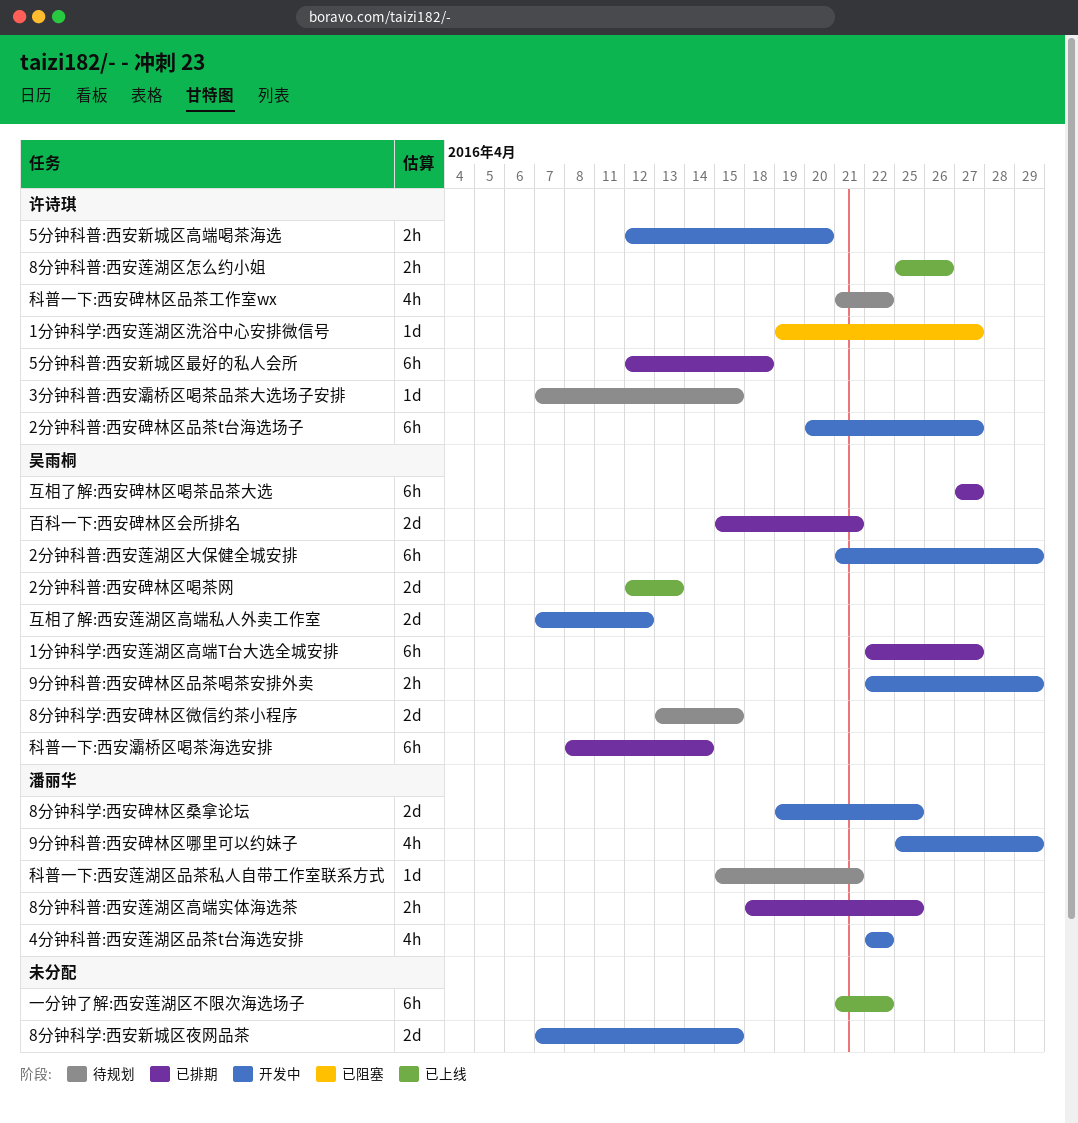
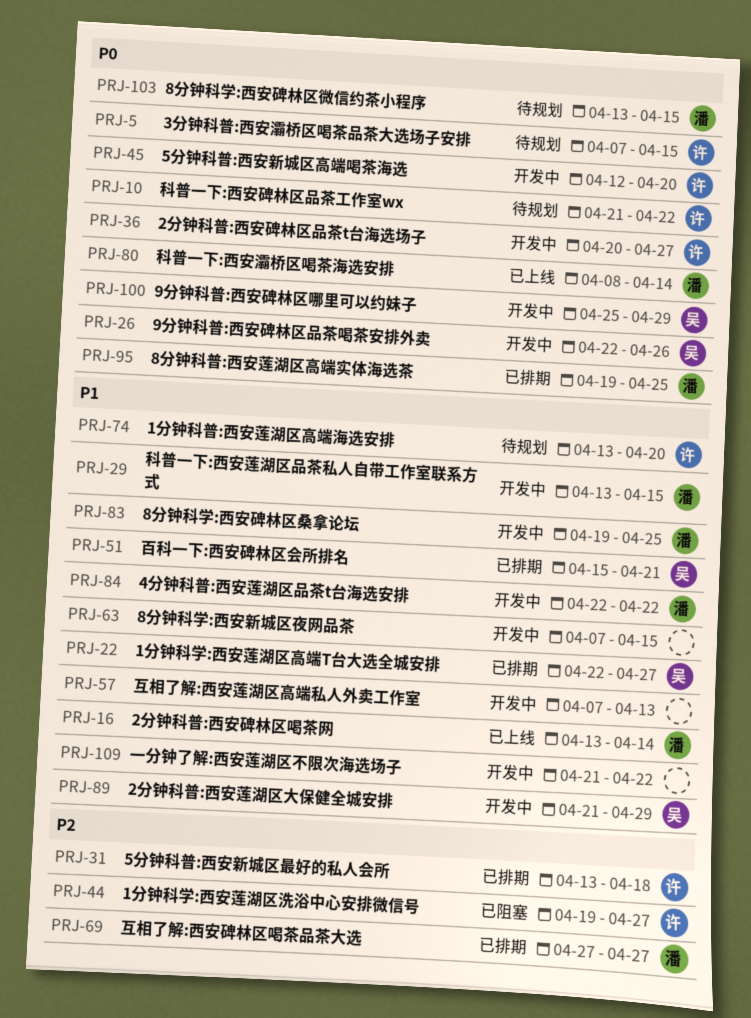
1分钟科普:西安莲湖区高端海选安排: none -> present
2分钟科普:西安碑林区喝茶网, owner: 吴雨桐 -> 潘丽华
2分钟科普:西安碑林区喝茶网, start: Apr 12 -> Apr 13
2分钟科普:西安碑林区喝茶网, due: Apr 13 -> Apr 14
5分钟科普:西安新城区最好的私人会所, start: Apr 12 -> Apr 13
8分钟科学:西安碑林区微信约茶小程序, owner: 吴雨桐 -> 潘丽华
8分钟科普:西安莲湖区怎么约小姐: present -> none
8分钟科普:西安莲湖区高端实体海选茶, start: Apr 18 -> Apr 19
9分钟科普:西安碑林区品茶喝茶安排外卖, due: Apr 29 -> Apr 26
9分钟科普:西安碑林区哪里可以约妹子, owner: 潘丽华 -> 吴雨桐
一分钟了解:西安莲湖区不限次海选场子, status: 已上线 -> 开发中
互相了解:西安碑林区喝茶品茶大选, owner: 吴雨桐 -> 潘丽华
互相了解:西安莲湖区高端私人外卖工作室, owner: 吴雨桐 -> none
互相了解:西安莲湖区高端私人外卖工作室, due: Apr 12 -> Apr 13
科普一下:西安灞桥区喝茶海选安排, status: 已排期 -> 已上线
科普一下:西安灞桥区喝茶海选安排, owner: 吴雨桐 -> 潘丽华
科普一下:西安莲湖区品茶私人自带工作室联系方式, status: 待规划 -> 开发中
科普一下:西安莲湖区品茶私人自带工作室联系方式, start: Apr 15 -> Apr 13
科普一下:西安莲湖区品茶私人自带工作室联系方式, due: Apr 21 -> Apr 15

